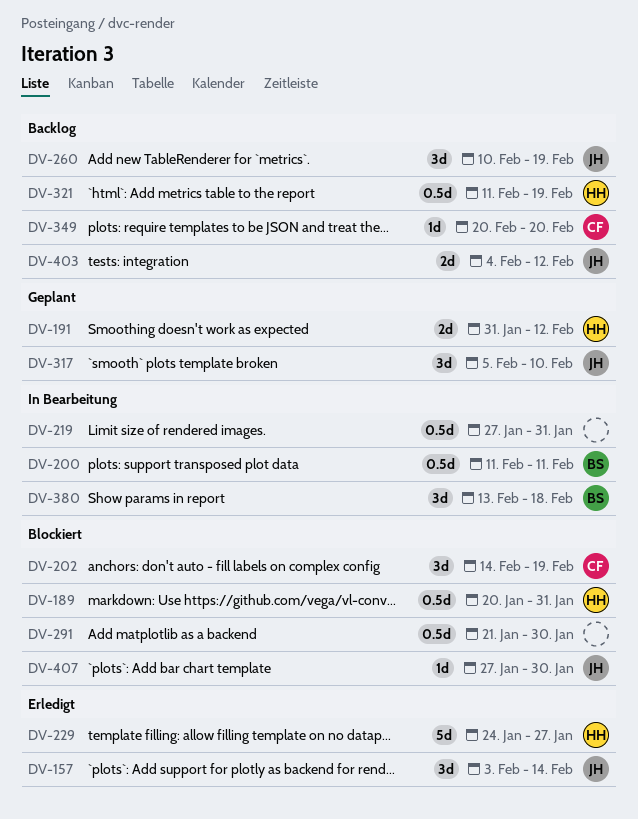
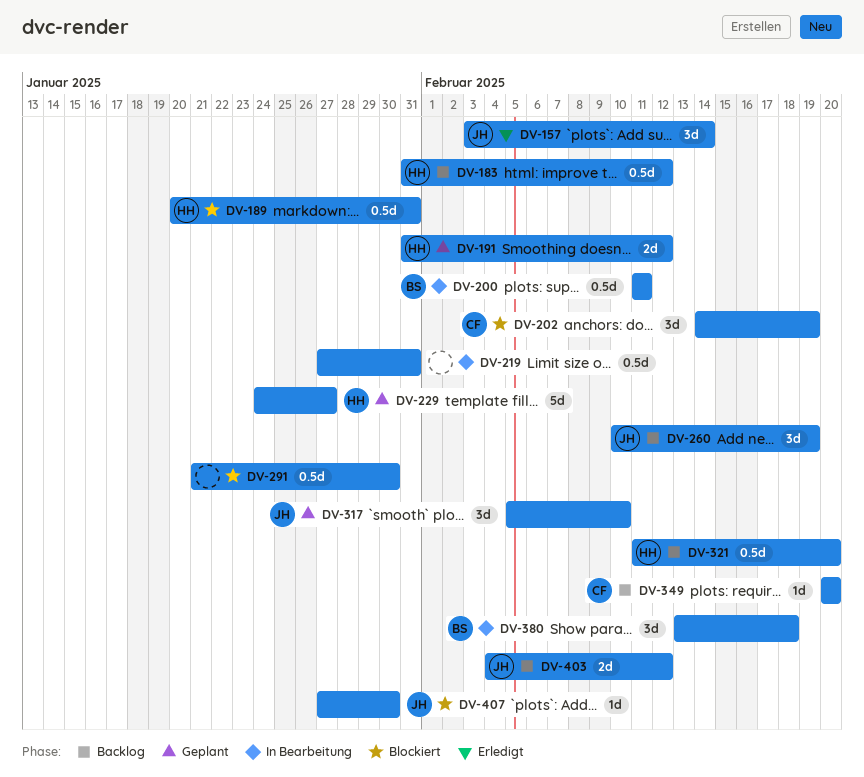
DV-183: none -> present
DV-229, status: Erledigt -> Geplant
DV-321, due: Feb 19 -> Feb 20

